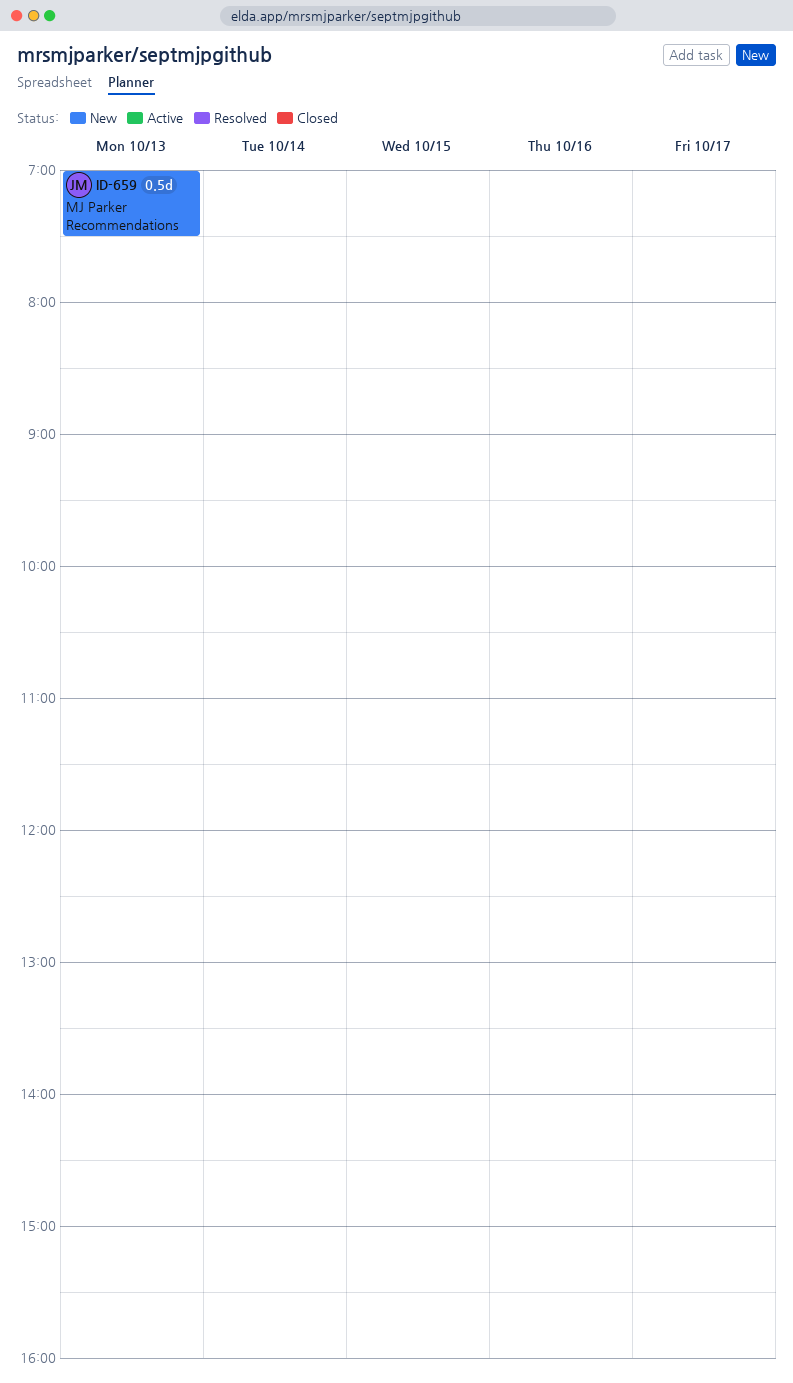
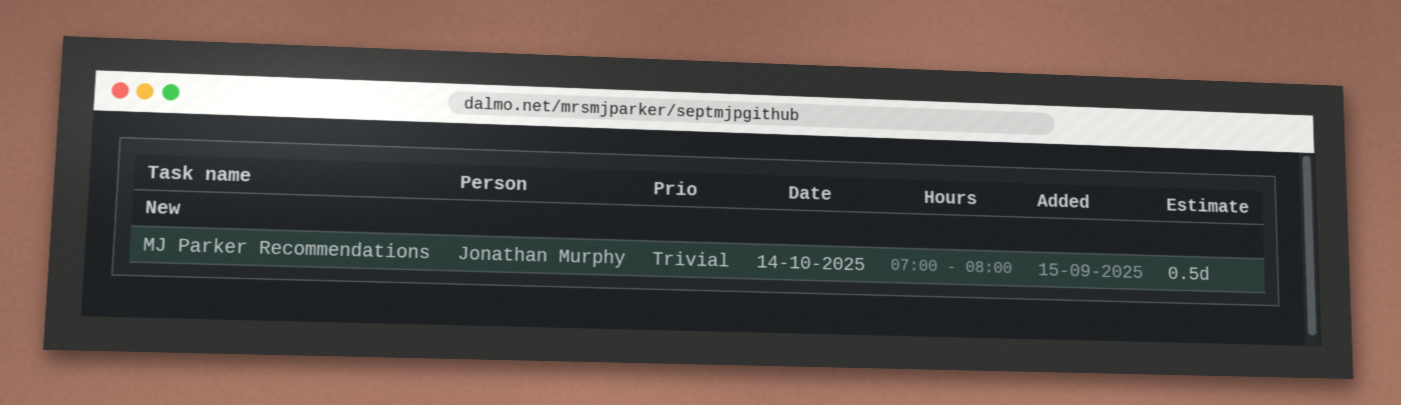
MJ Parker Recommendations, day: Oct 13 -> Oct 14
MJ Parker Recommendations, ends: 07:30 -> 08:00

